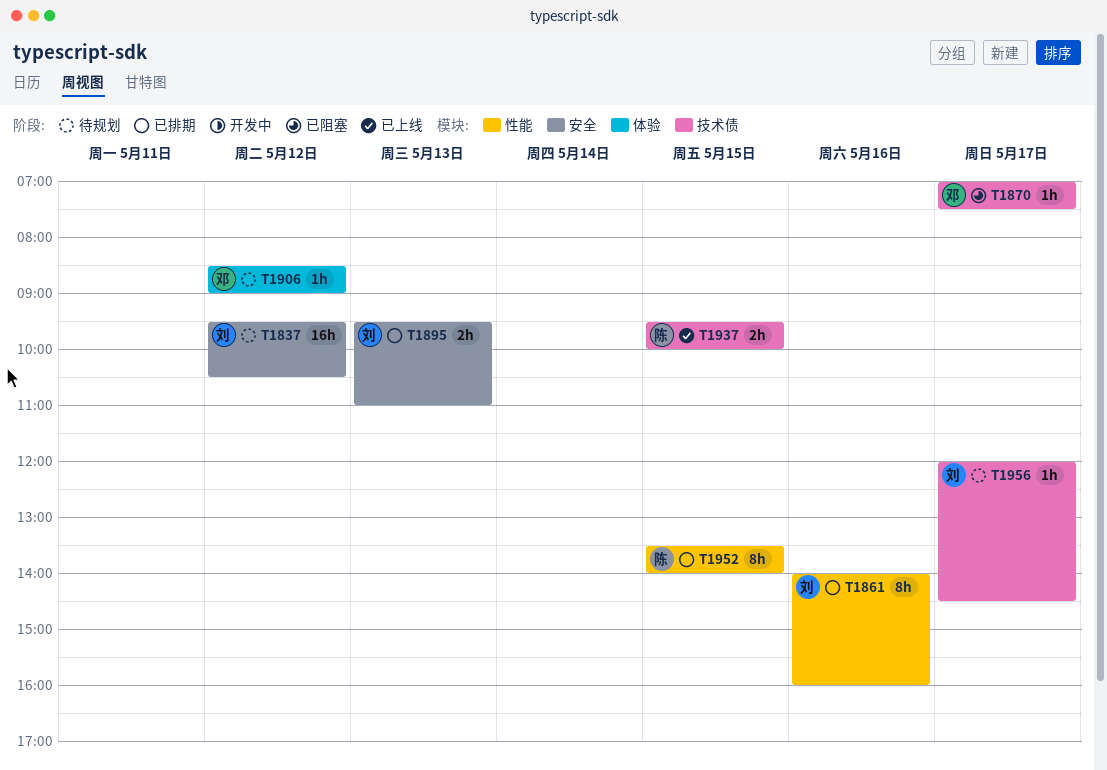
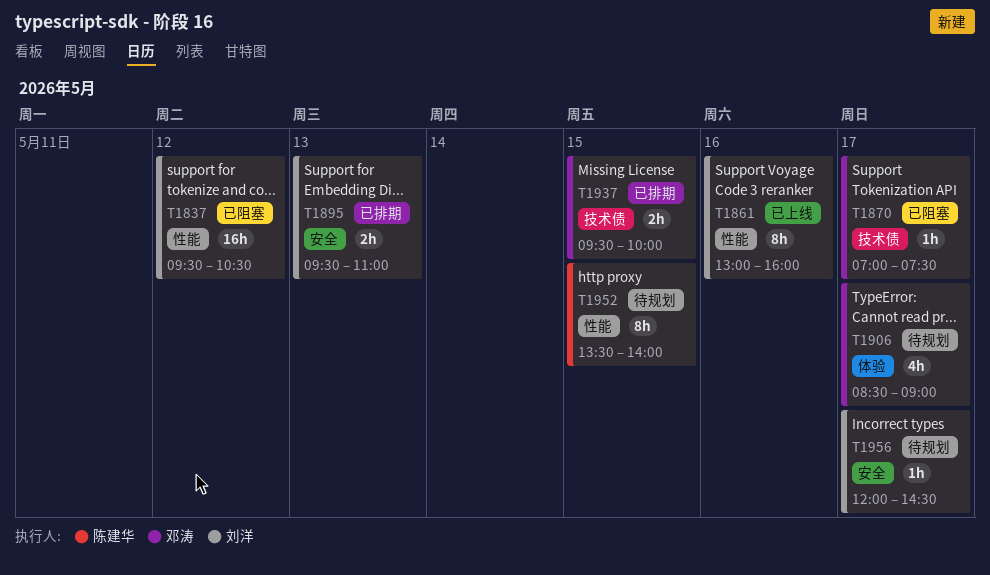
T1837, status: 待规划 -> 已阻塞
T1837, label: 安全 -> 性能
T1861, status: 已排期 -> 已上线
T1861, begins: 14:00 -> 13:00
T1906, estimate: 1h -> 4h
T1906, day: May 12 -> May 17
T1937, status: 已上线 -> 已排期
T1937, owner: 陈建华 -> 邓涛
T1952, status: 已排期 -> 待规划
T1956, label: 技术债 -> 安全

